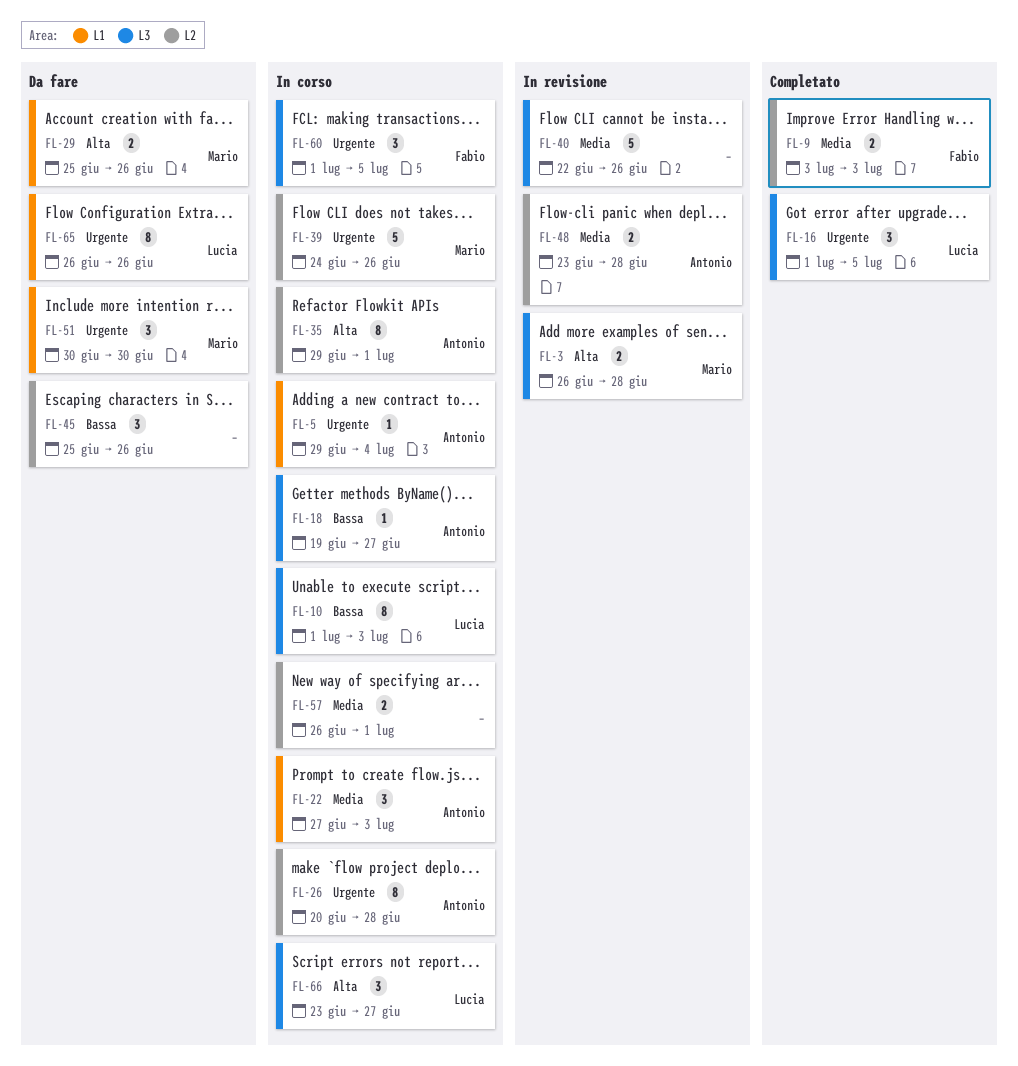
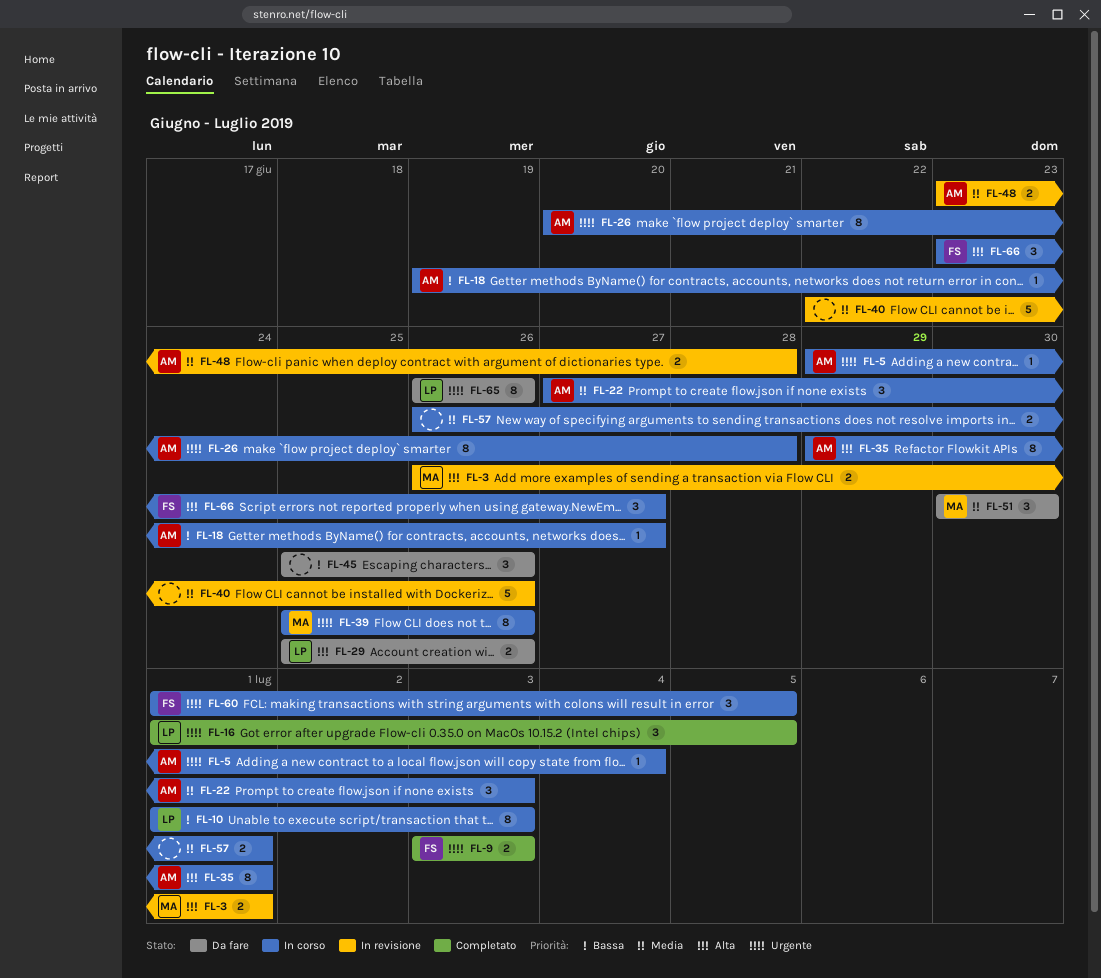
FL-3, due: Jun 28 -> Jul 1
FL-9, priority: Media -> Urgente
FL-29, owner: Mario -> Lucia
FL-39, estimate: 5 -> 8
FL-39, start: Jun 24 -> Jun 25
FL-51, priority: Urgente -> Media
FL-66, owner: Lucia -> Fabio

